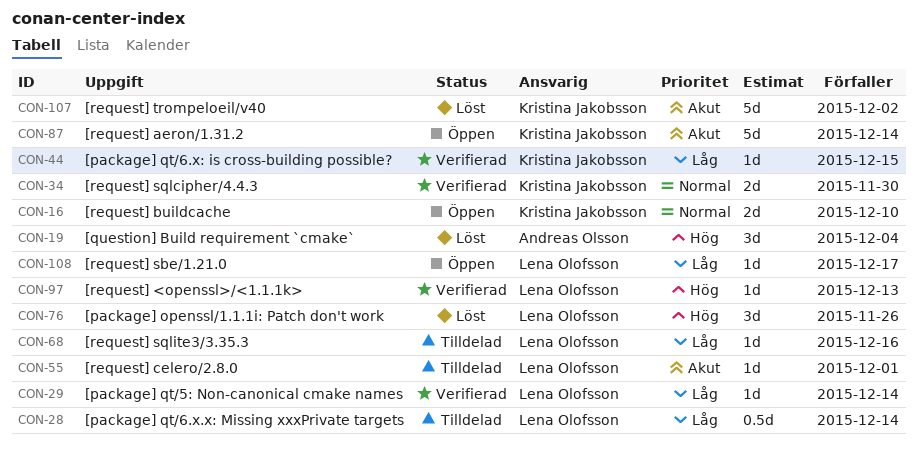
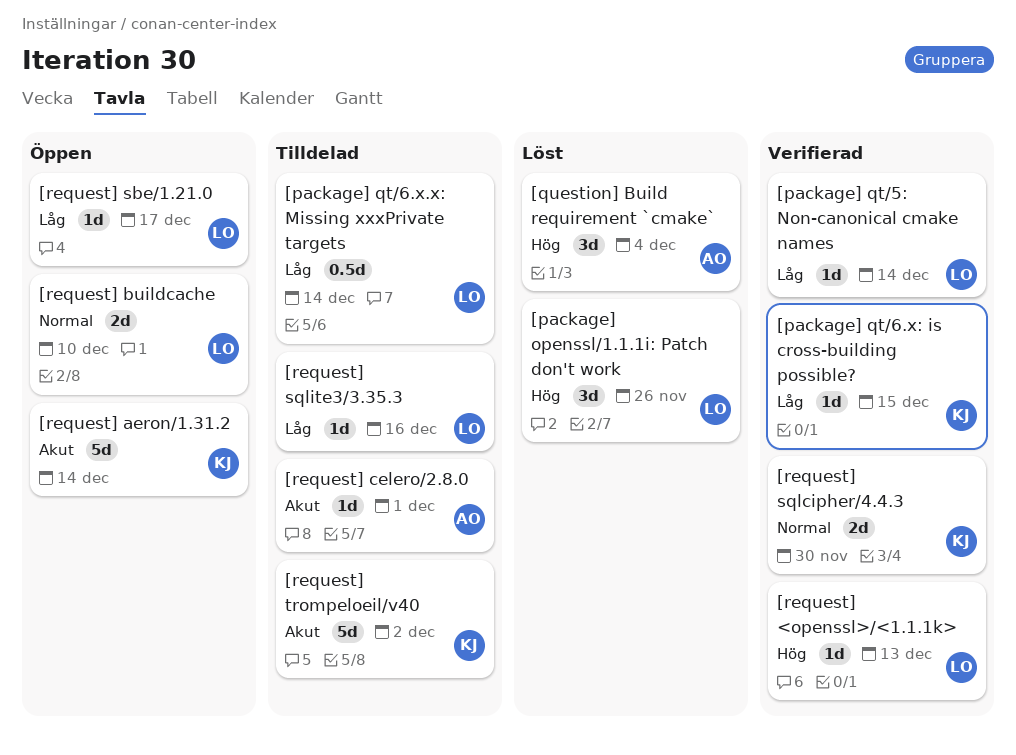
[request] buildcache, owner: Kristina Jakobsson -> Lena Olofsson
[request] celero/2.8.0, owner: Lena Olofsson -> Andreas Olsson
[request] trompeloeil/v40, status: Löst -> Tilldelad

